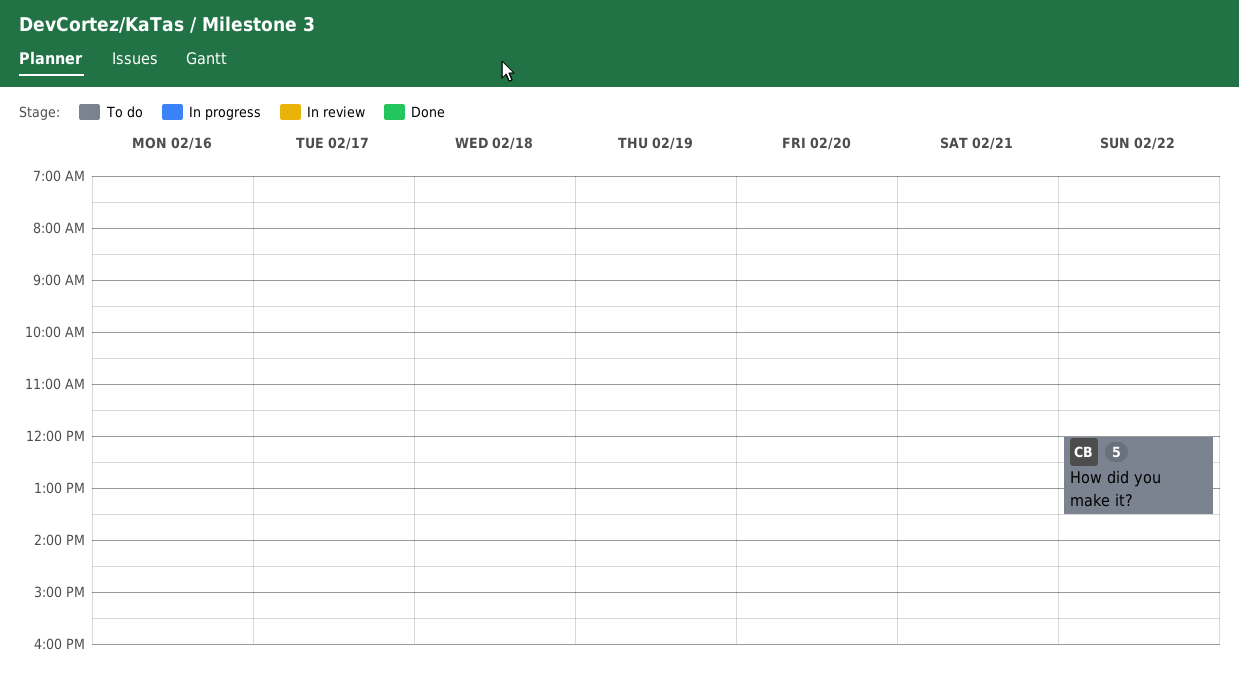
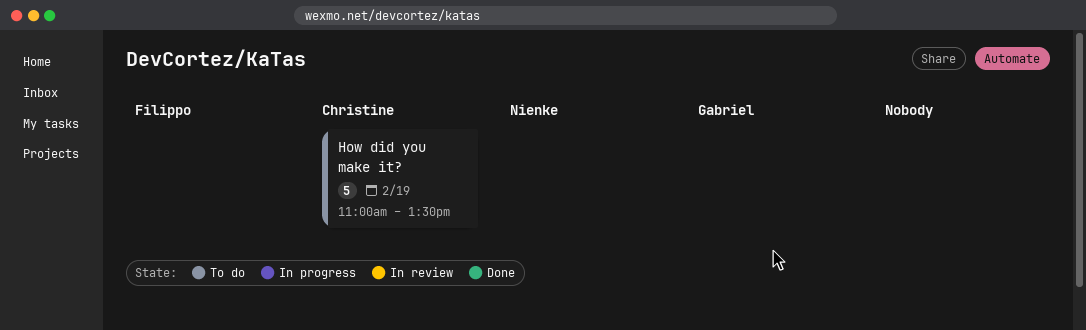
How did you make it?, day: Feb 22 -> Feb 19
How did you make it?, begins: 12:00 -> 11:00

